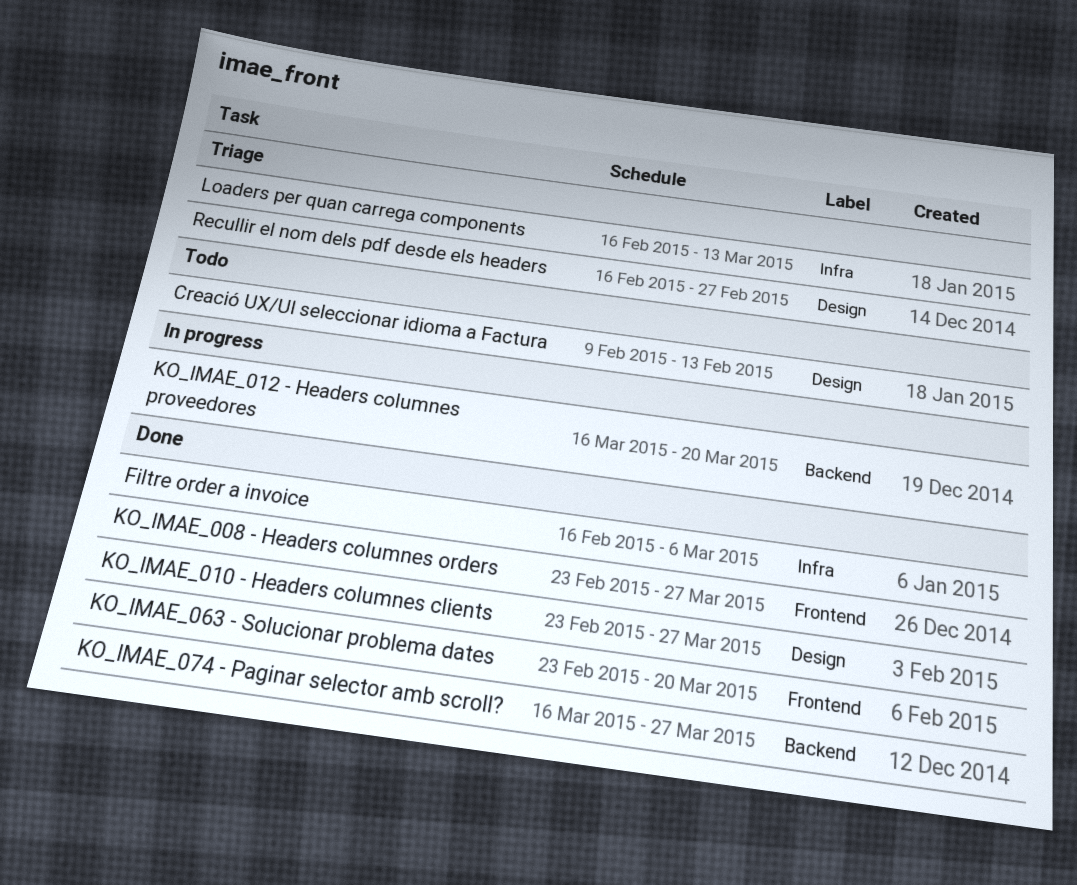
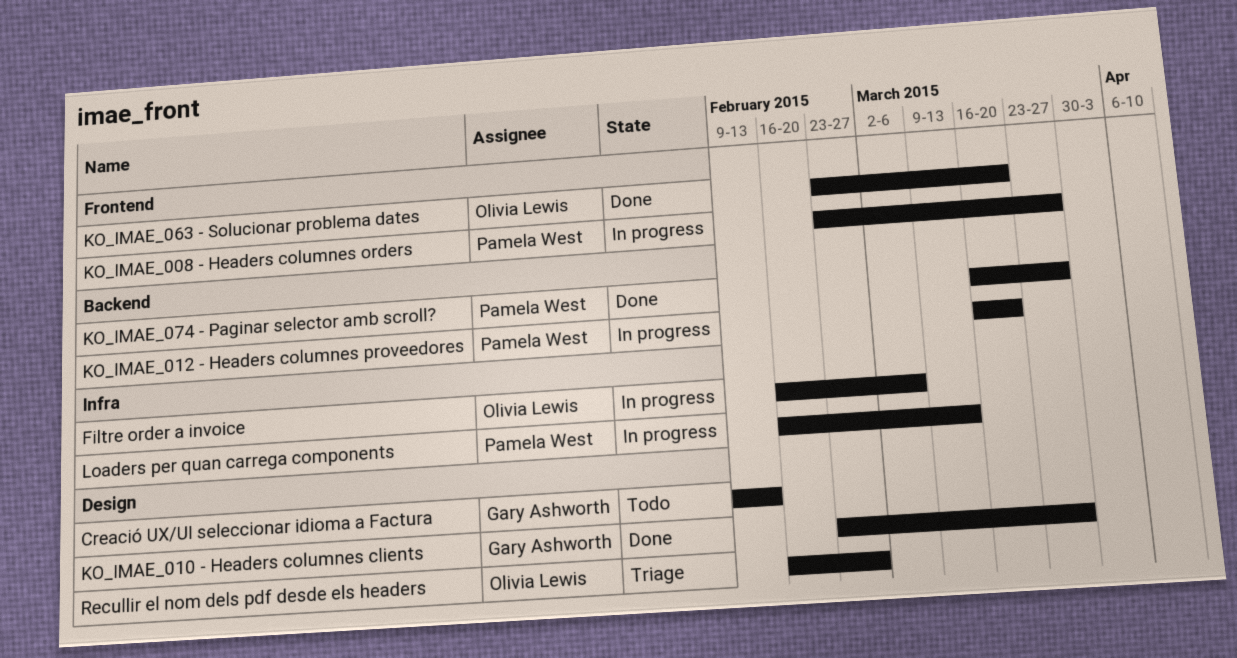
Filtre order a invoice, status: Done -> In progress
KO_IMAE_008 - Headers columnes orders, status: Done -> In progress
Loaders per quan carrega components, status: Triage -> In progress

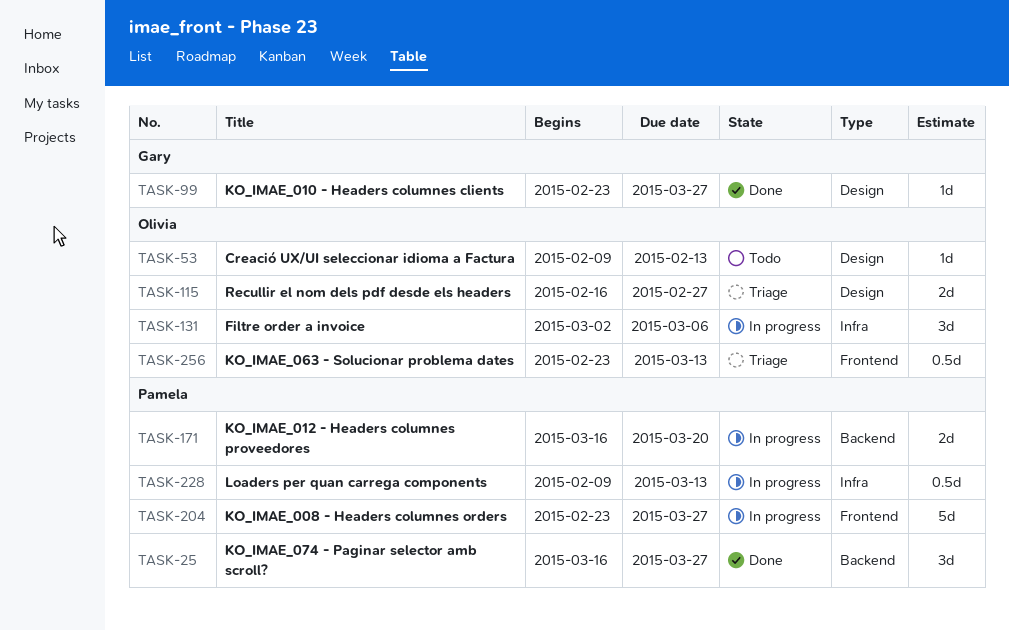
Creació UX/UI seleccionar idioma a Factura, owner: Gary Ashworth -> Olivia Lewis
Filtre order a invoice, start: Feb 16 -> Mar 2
KO_IMAE_063 - Solucionar problema dates, status: Done -> Triage
KO_IMAE_063 - Solucionar problema dates, due: Mar 20 -> Mar 13
Loaders per quan carrega components, start: Feb 16 -> Feb 9

